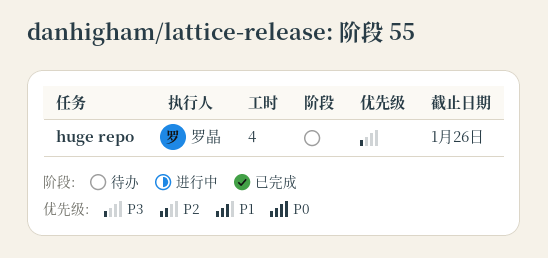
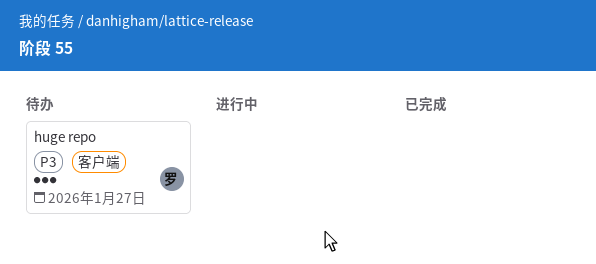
huge repo, estimate: 4 -> 3
huge repo, due: Jan 26 -> Jan 27

